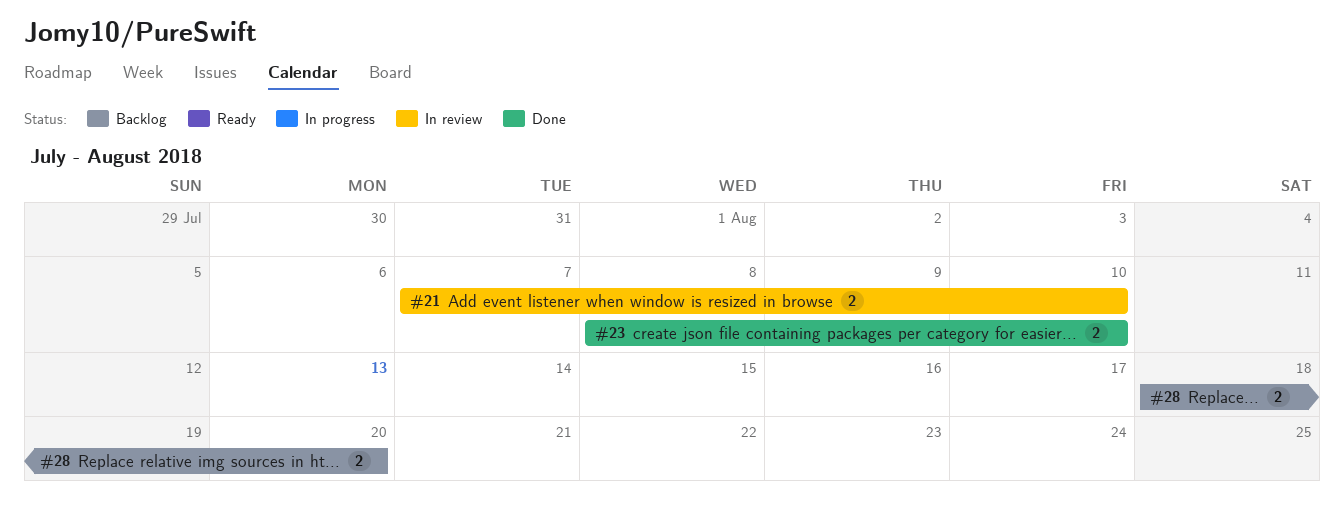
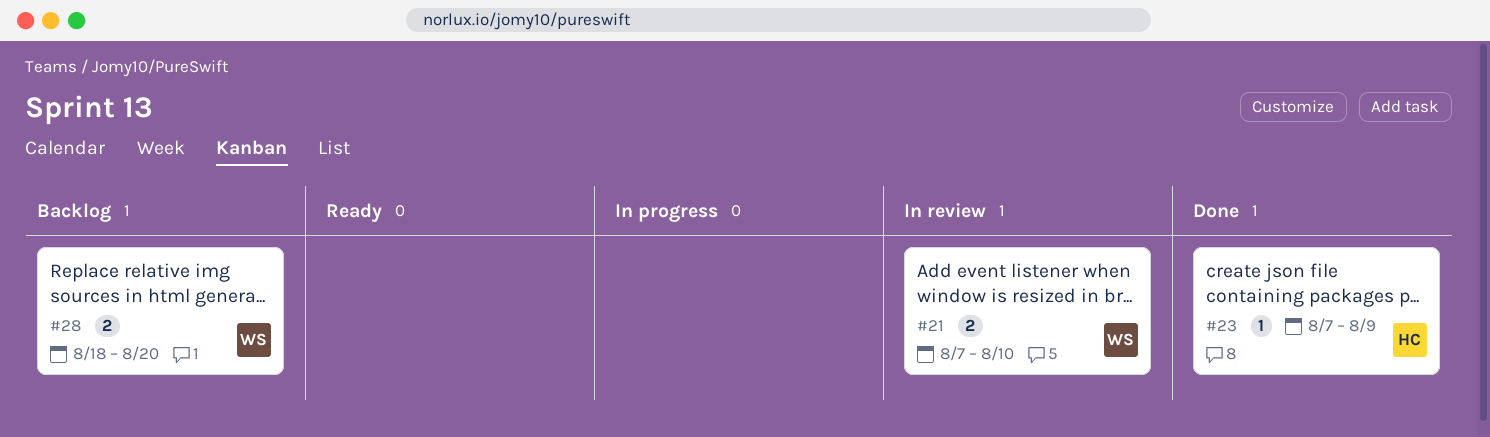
#23, estimate: 2 -> 1
#23, start: Aug 8 -> Aug 7
#23, due: Aug 10 -> Aug 9

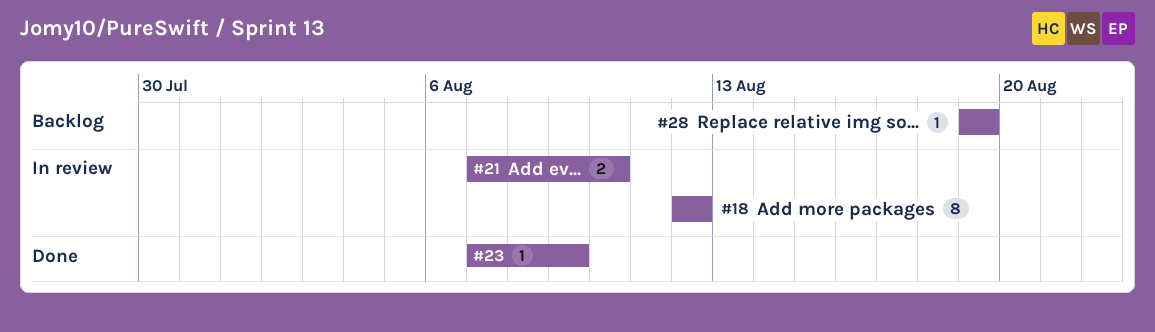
#18: none -> present
#28, estimate: 2 -> 1
#28, start: Aug 18 -> Aug 19
#28, due: Aug 20 -> Aug 19

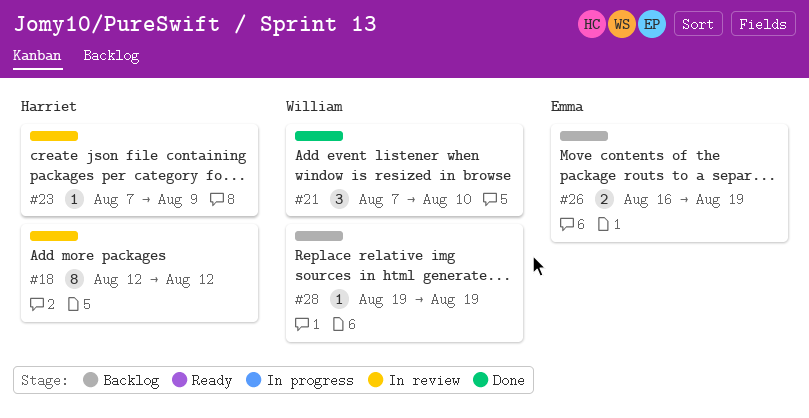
#21, status: In review -> Done
#21, estimate: 2 -> 3
#23, status: Done -> In review
#26: none -> present

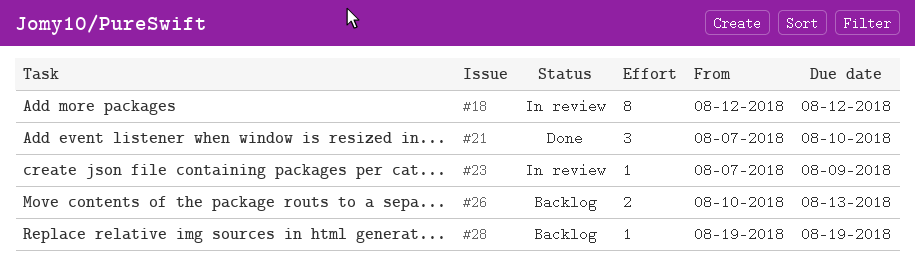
#26, start: Aug 16 -> Aug 10
#26, due: Aug 19 -> Aug 13

